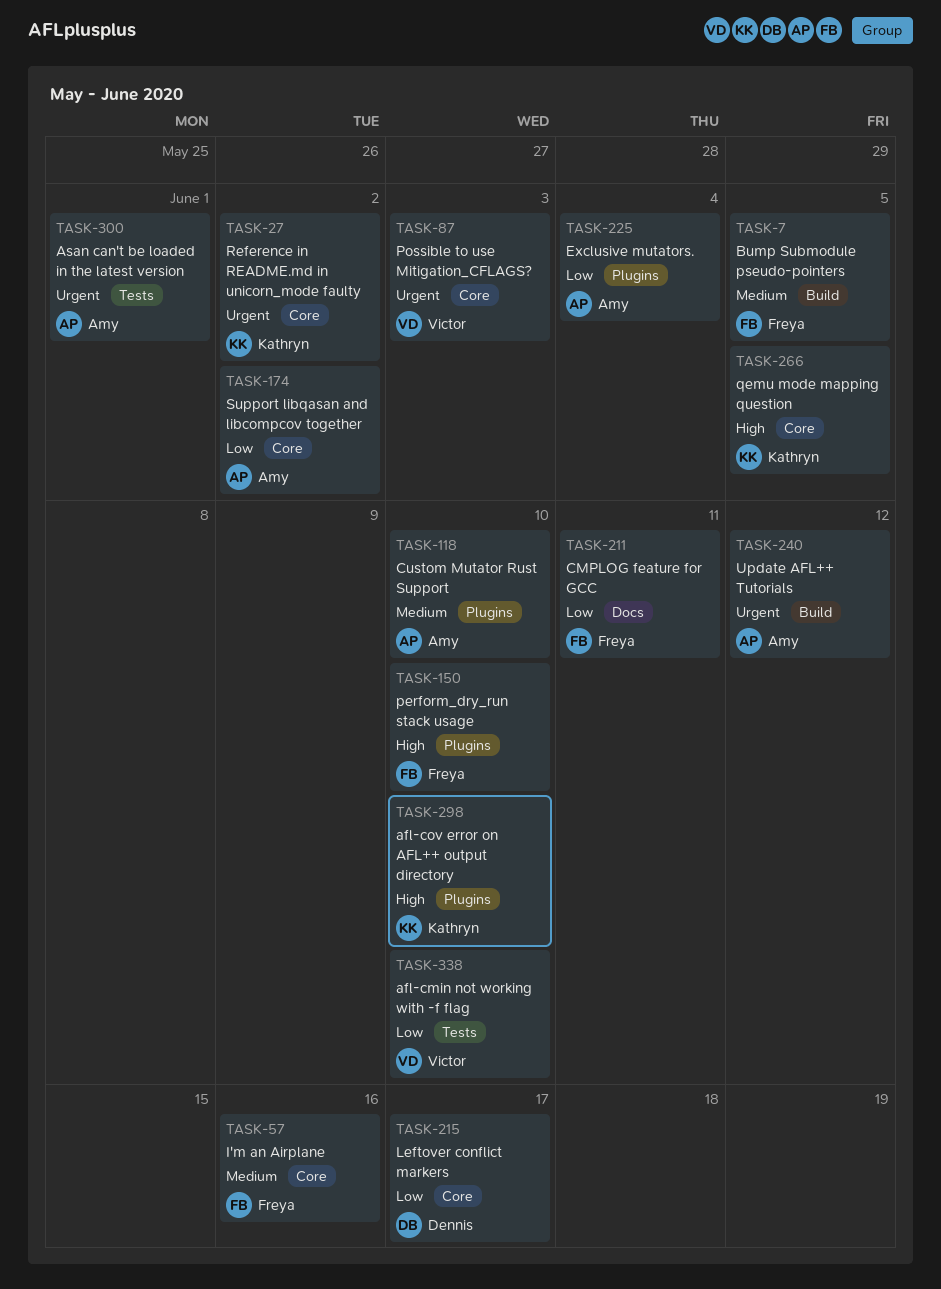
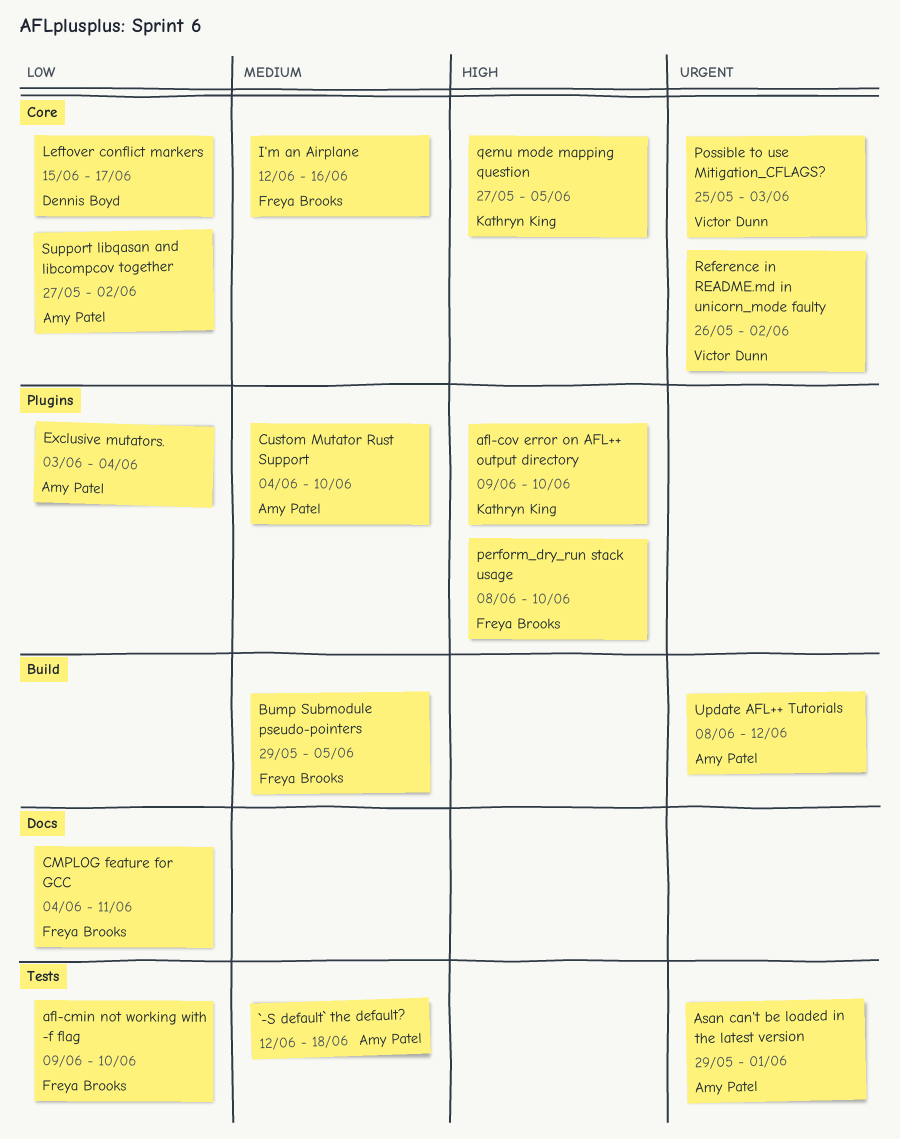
`-S default` the default?: none -> present
afl-cmin not working with -f flag, owner: Victor Dunn -> Freya Brooks
Reference in README.md in unicorn_mode faulty, owner: Kathryn King -> Victor Dunn

